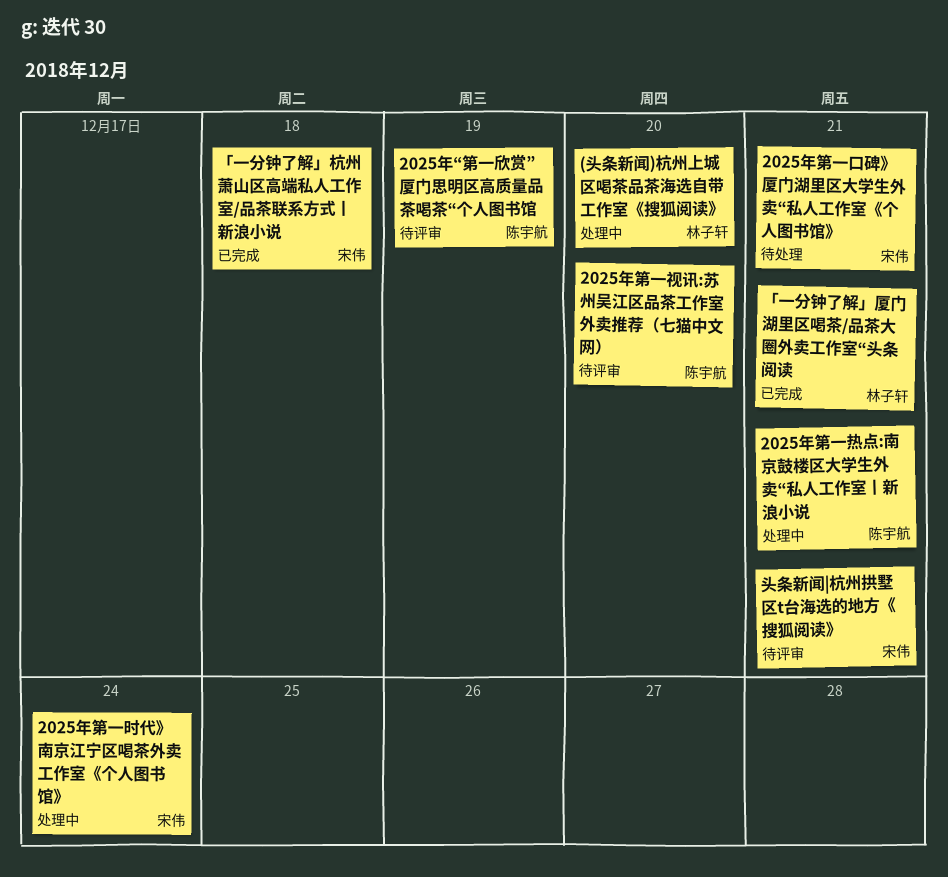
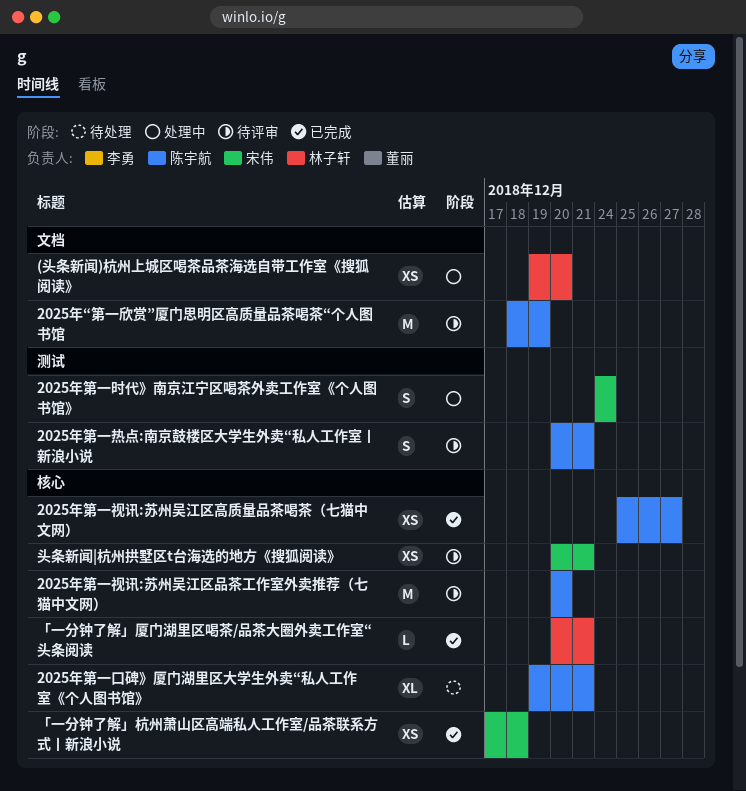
2025年第一口碑》厦门湖里区大学生外卖“私人工作室《个人图书馆》, owner: 宋伟 -> 陈宇航
2025年第一热点:南京鼓楼区大学生外卖“私人工作室丨新浪小说, status: 处理中 -> 待评审
2025年第一视讯:苏州吴江区高质量品茶喝茶（七猫中文网）: none -> present

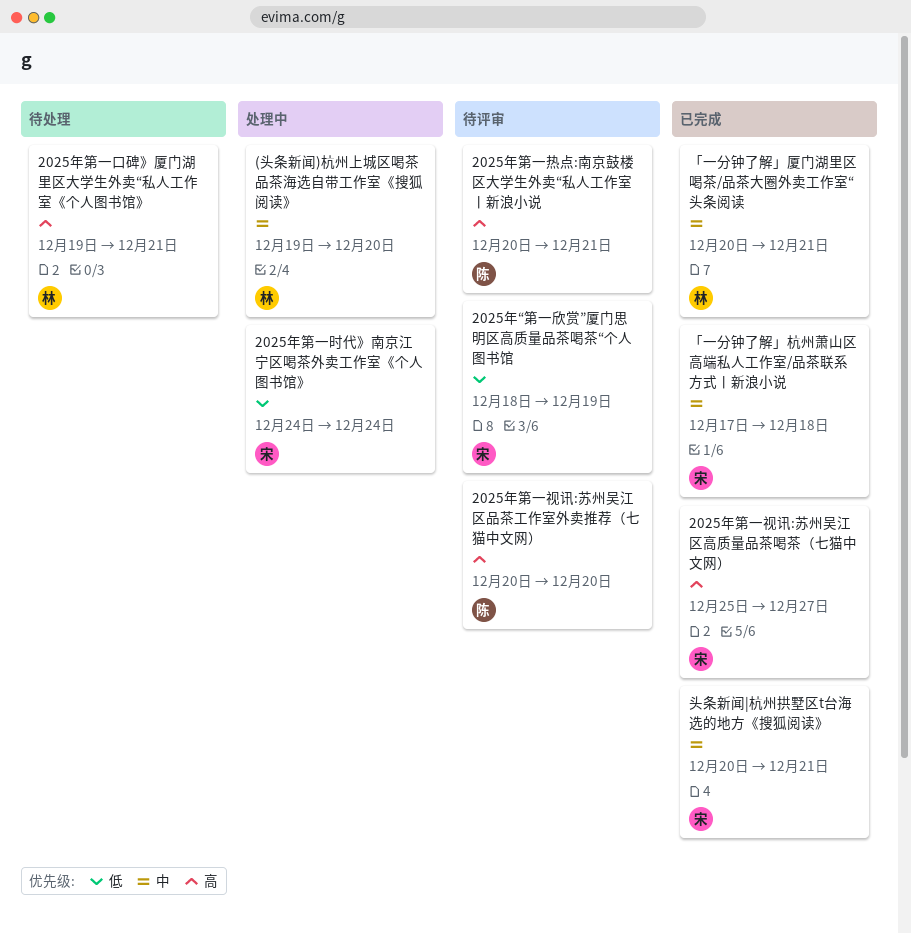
2025年“第一欣赏”厦门思明区高质量品茶喝茶“个人图书馆, owner: 陈宇航 -> 宋伟
2025年第一口碑》厦门湖里区大学生外卖“私人工作室《个人图书馆》, owner: 陈宇航 -> 林子轩
2025年第一视讯:苏州吴江区高质量品茶喝茶（七猫中文网）, owner: 陈宇航 -> 宋伟
头条新闻|杭州拱墅区t台海选的地方《搜狐阅读》, status: 待评审 -> 已完成

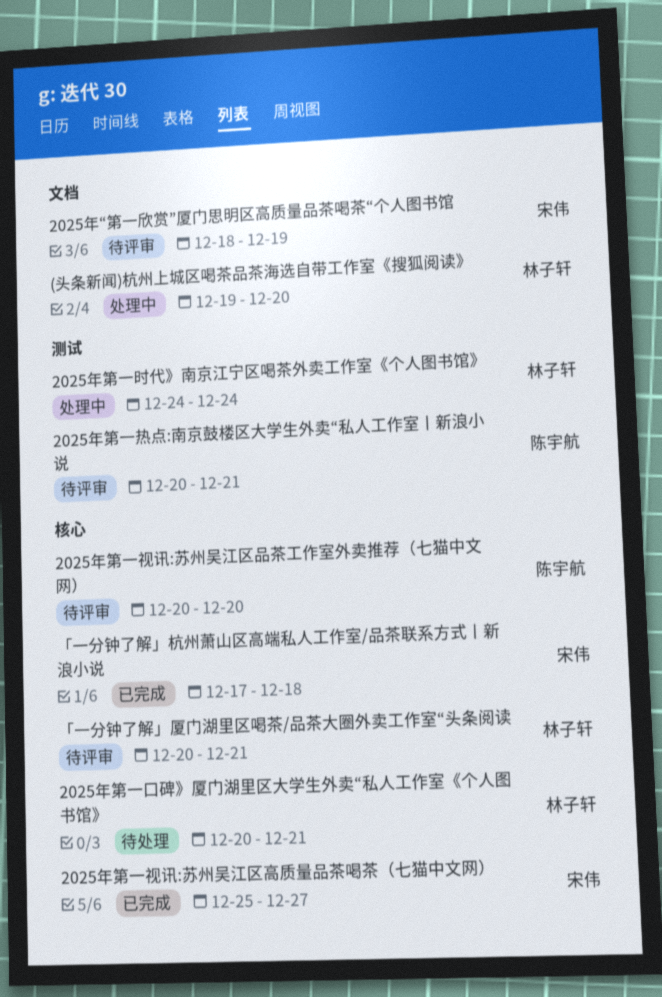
2025年第一口碑》厦门湖里区大学生外卖“私人工作室《个人图书馆》, start: Dec 19 -> Dec 20
2025年第一时代》南京江宁区喝茶外卖工作室《个人图书馆》, owner: 宋伟 -> 林子轩
「一分钟了解」厦门湖里区喝茶/品茶大圈外卖工作室“头条阅读, status: 已完成 -> 待评审
头条新闻|杭州拱墅区t台海选的地方《搜狐阅读》: present -> none

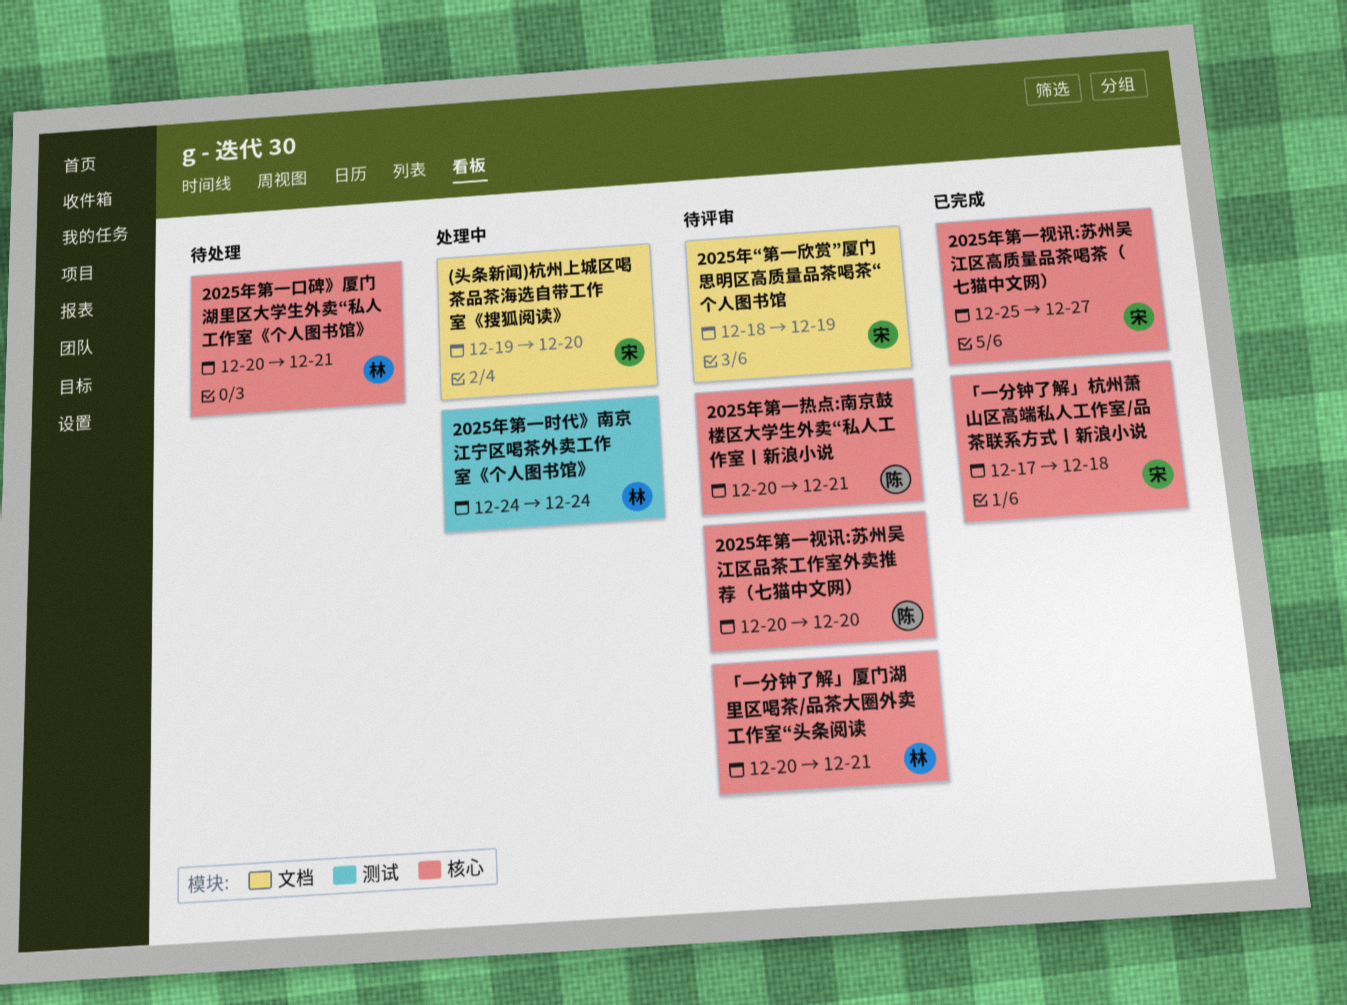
(头条新闻)杭州上城区喝茶品茶海选自带工作室《搜狐阅读》, owner: 林子轩 -> 宋伟
2025年第一热点:南京鼓楼区大学生外卖“私人工作室丨新浪小说, label: 测试 -> 核心

